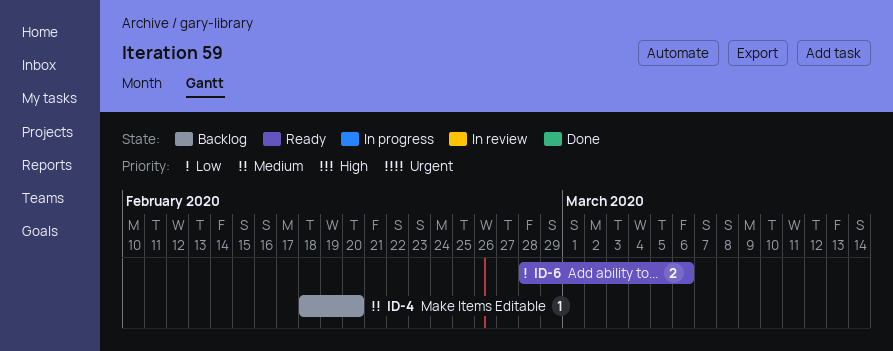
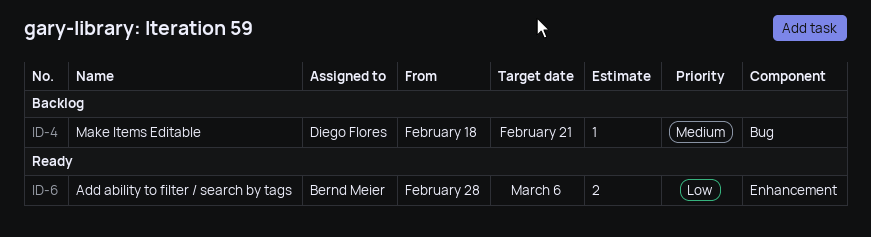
ID-4, due: Feb 20 -> Feb 21

